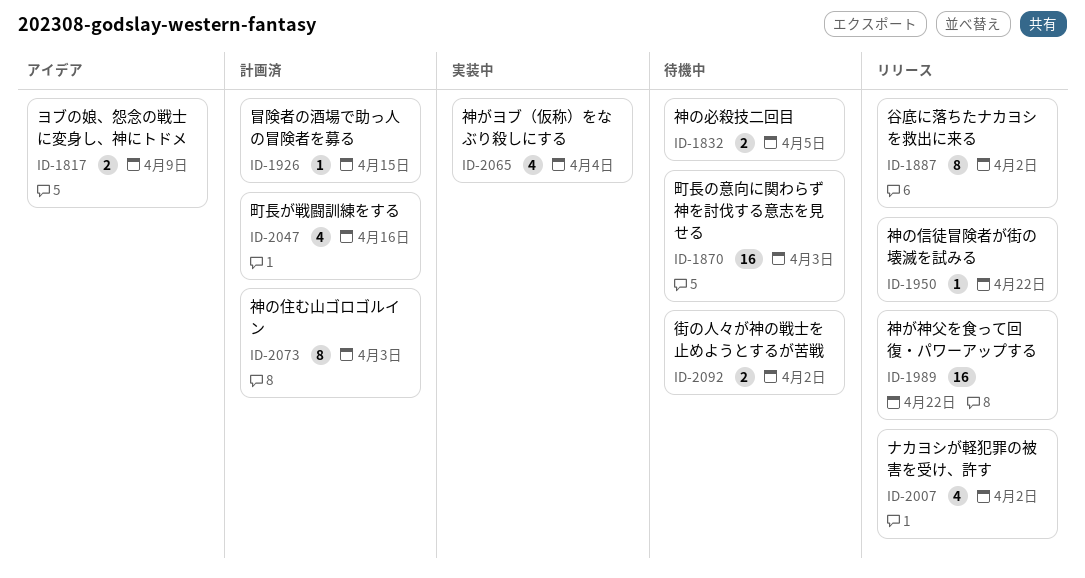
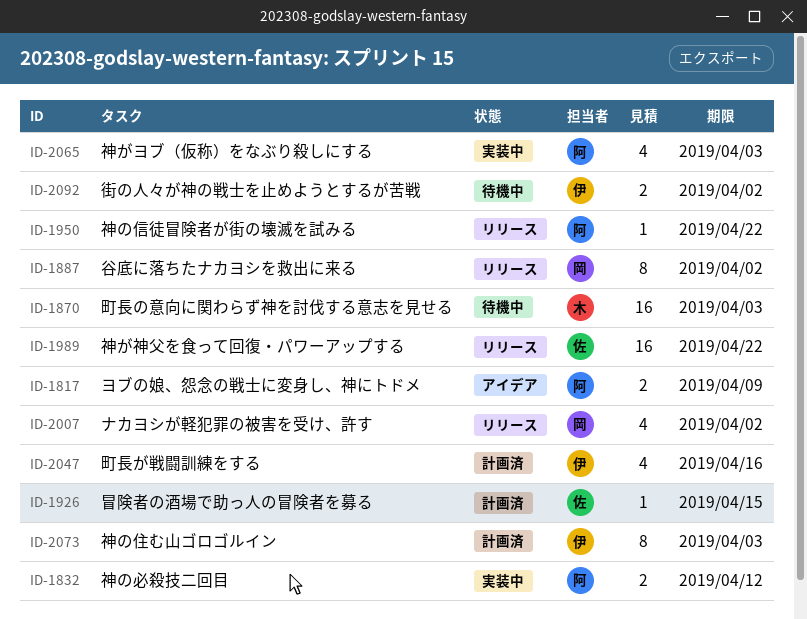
ID-1832, status: 待機中 -> 実装中
ID-1832, due: Apr 5 -> Apr 12
ID-2065, due: Apr 4 -> Apr 3

